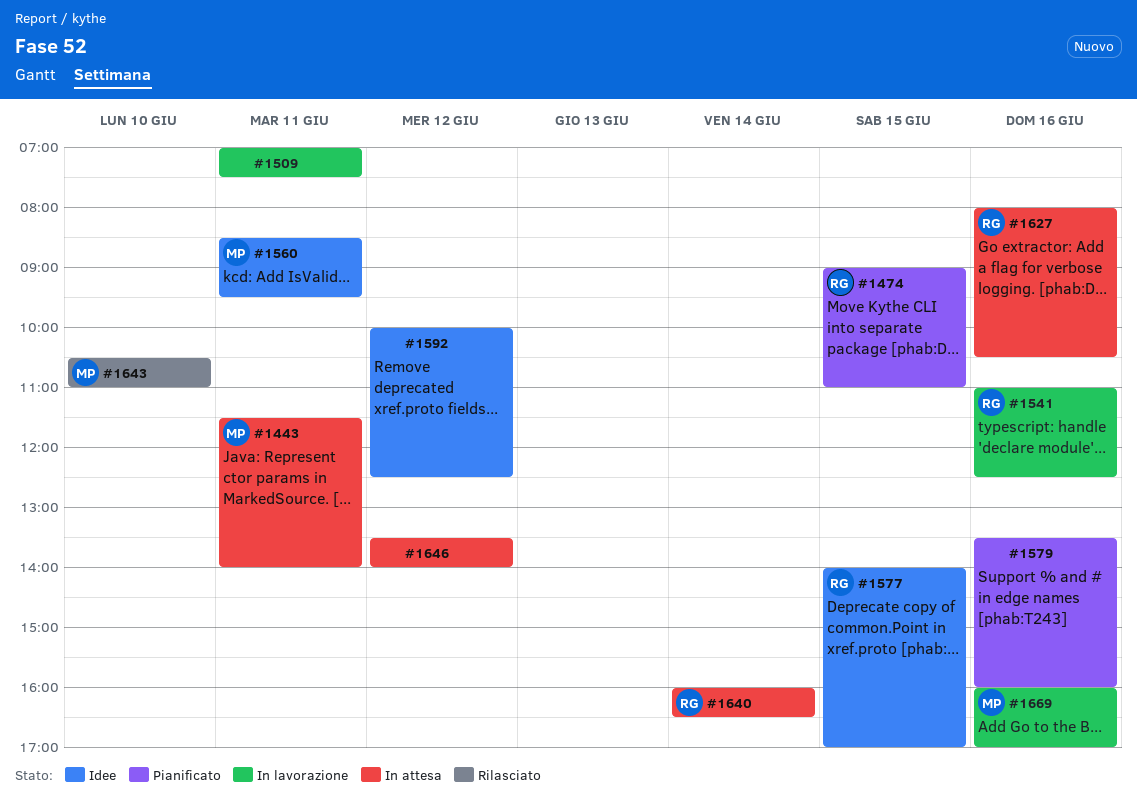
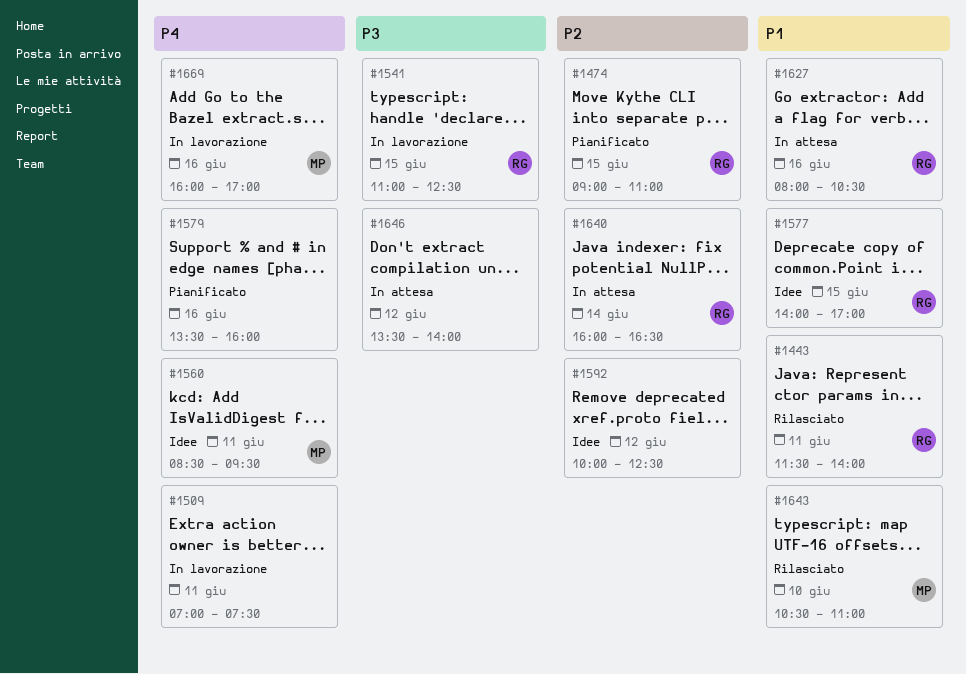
#1443, status: In attesa -> Rilasciato
#1443, owner: MP -> RG
#1541, day: Jun 16 -> Jun 15

